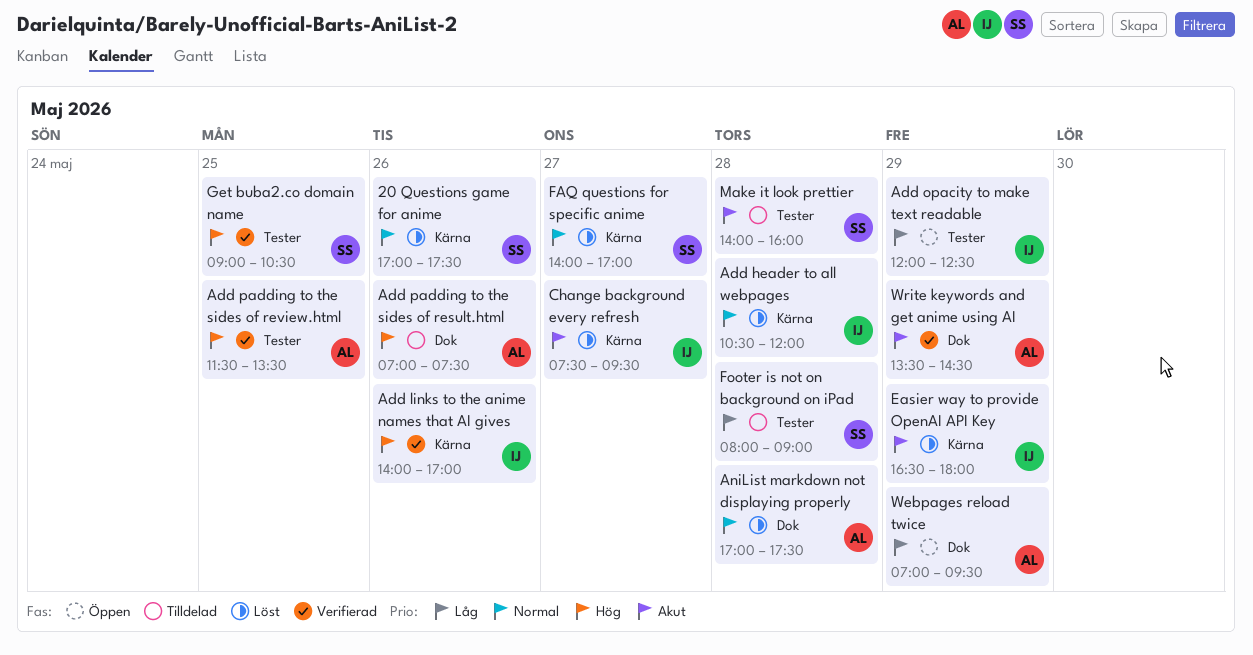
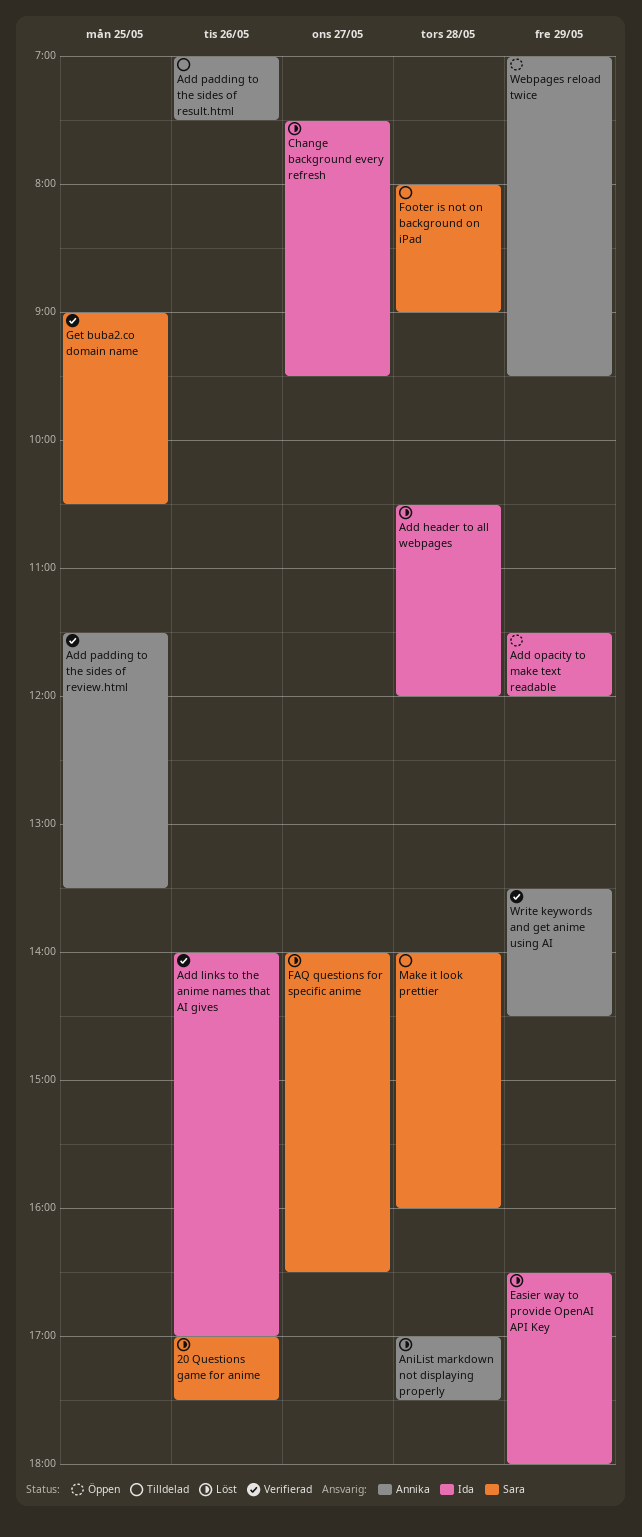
Add opacity to make text readable, begins: 12:00 -> 11:30
Add opacity to make text readable, ends: 12:30 -> 12:00
FAQ questions for specific anime, ends: 17:00 -> 16:30

